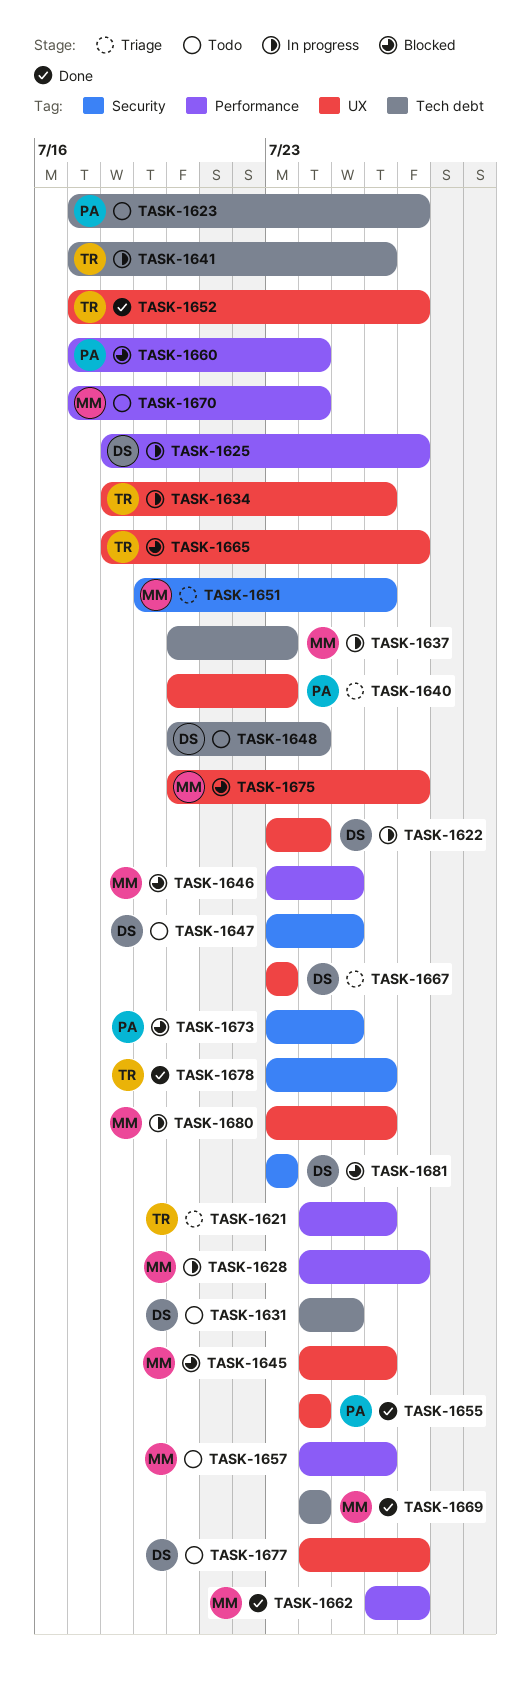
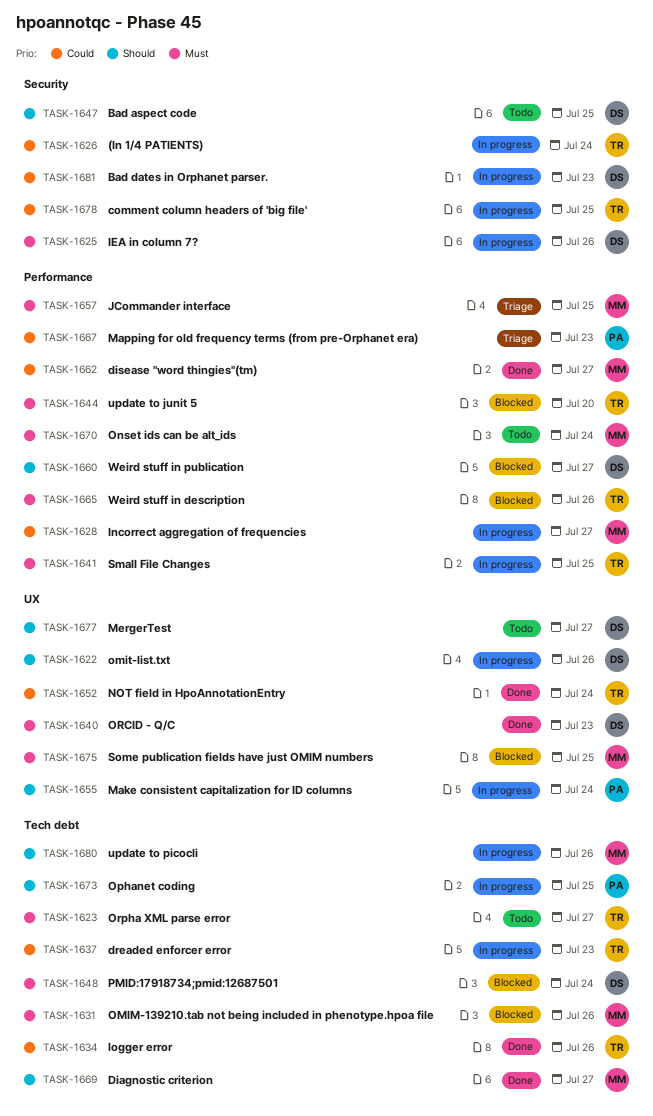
TASK-1621: present -> none
TASK-1622, due: Jul 24 -> Jul 26
TASK-1623, owner: PA -> TR
TASK-1625, label: Performance -> Security
TASK-1625, due: Jul 27 -> Jul 26
TASK-1626: none -> present
TASK-1631, status: Todo -> Blocked
TASK-1631, owner: DS -> MM
TASK-1631, due: Jul 25 -> Jul 26
TASK-1634, status: In progress -> Done
TASK-1634, label: UX -> Tech debt
TASK-1637, owner: MM -> TR
TASK-1640, status: Triage -> Done
TASK-1640, owner: PA -> DS
TASK-1641, label: Tech debt -> Performance
TASK-1641, due: Jul 26 -> Jul 25
TASK-1644: none -> present
TASK-1645: present -> none
TASK-1646: present -> none
TASK-1648, status: Todo -> Blocked
TASK-1651: present -> none
TASK-1652, due: Jul 27 -> Jul 24
TASK-1655, status: Done -> In progress
TASK-1657, status: Todo -> Triage
TASK-1657, due: Jul 26 -> Jul 25
TASK-1660, owner: PA -> DS
TASK-1660, due: Jul 24 -> Jul 27
TASK-1665, label: UX -> Performance
TASK-1665, due: Jul 27 -> Jul 26
TASK-1667, owner: DS -> PA
TASK-1667, label: UX -> Performance
TASK-1669, due: Jul 24 -> Jul 27
TASK-1673, status: Blocked -> In progress
TASK-1673, label: Security -> Tech debt
TASK-1675, due: Jul 27 -> Jul 25
TASK-1678, status: Done -> In progress
TASK-1678, due: Jul 26 -> Jul 25
TASK-1680, label: UX -> Tech debt
TASK-1681, status: Blocked -> In progress

